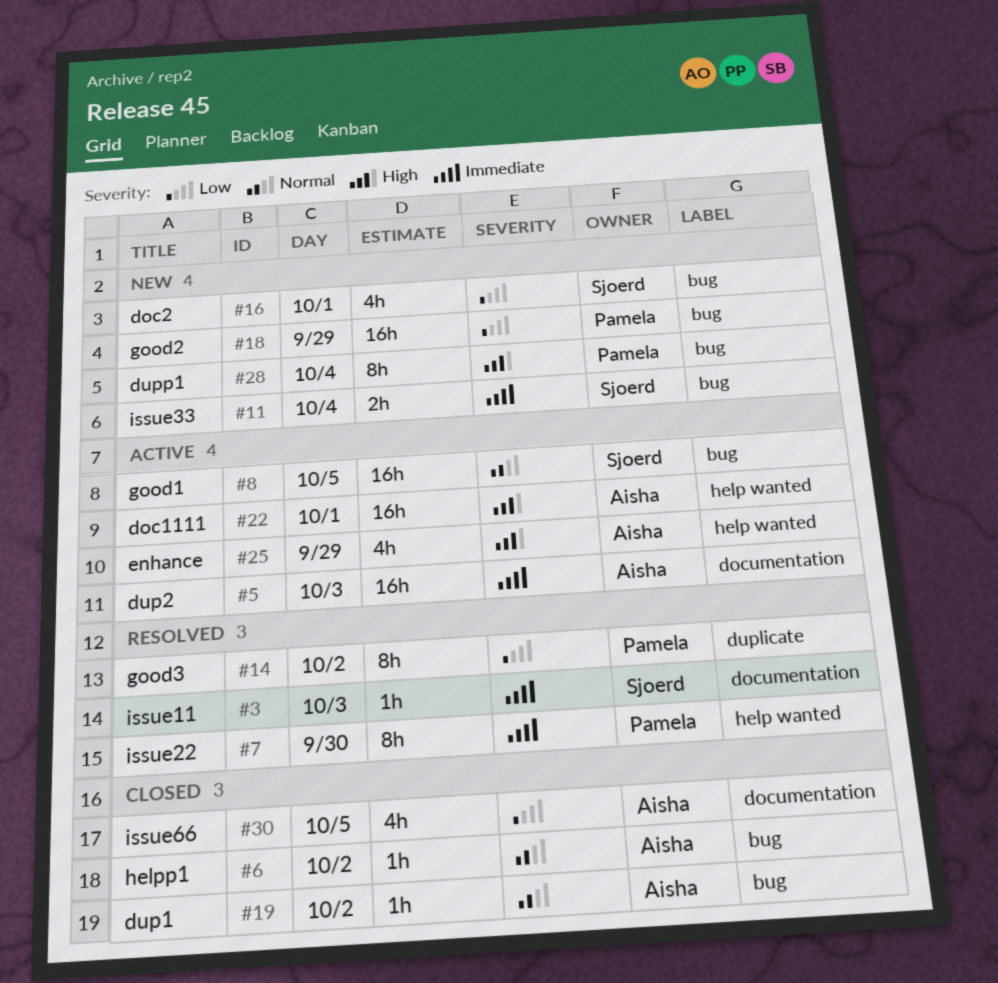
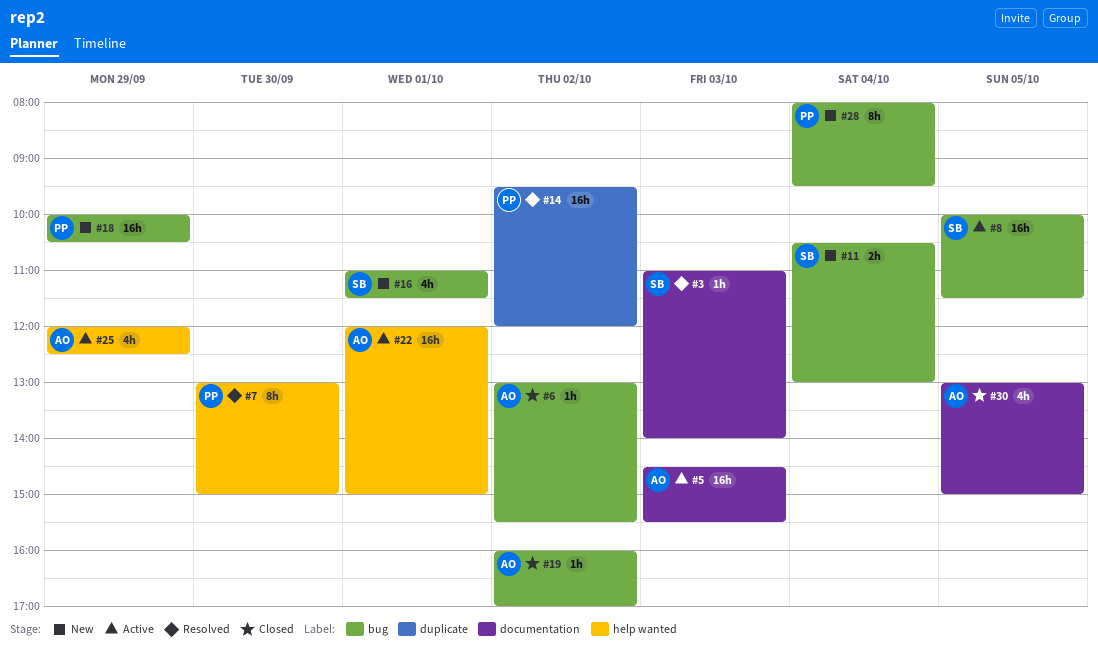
#14, estimate: 8h -> 16h

